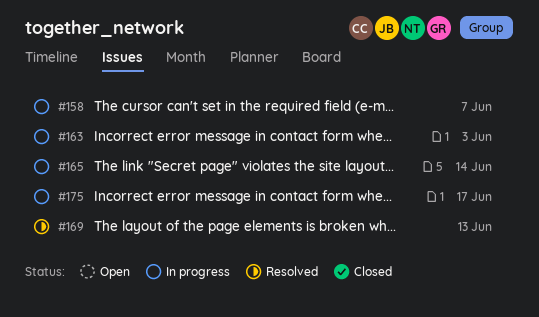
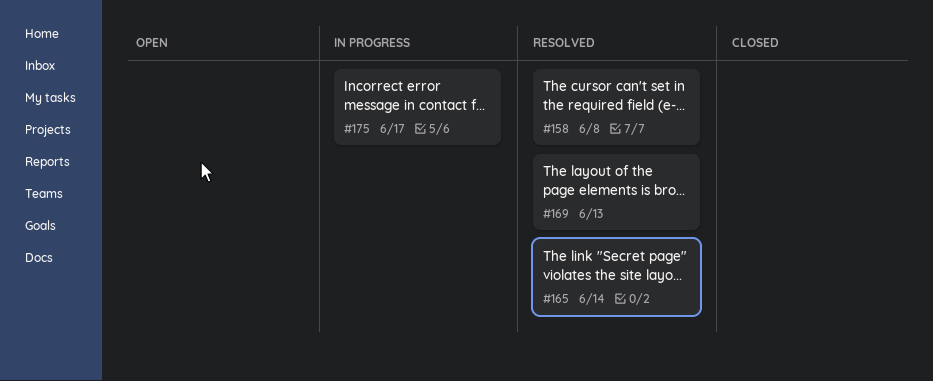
#158, status: In progress -> Resolved
#158, due: Jun 7 -> Jun 8
#163: present -> none
#165, status: In progress -> Resolved

